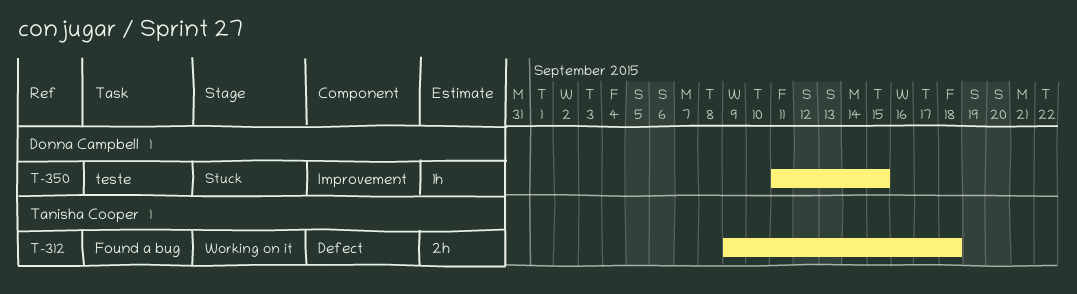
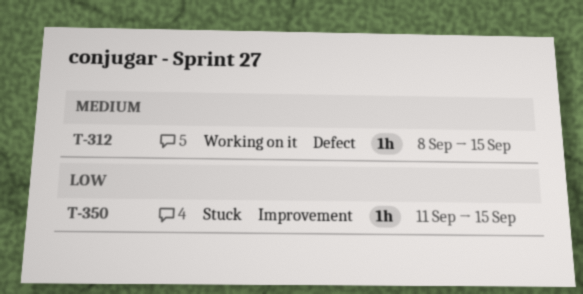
T-312, estimate: 2h -> 1h
T-312, start: Sep 9 -> Sep 8
T-312, due: Sep 18 -> Sep 15

